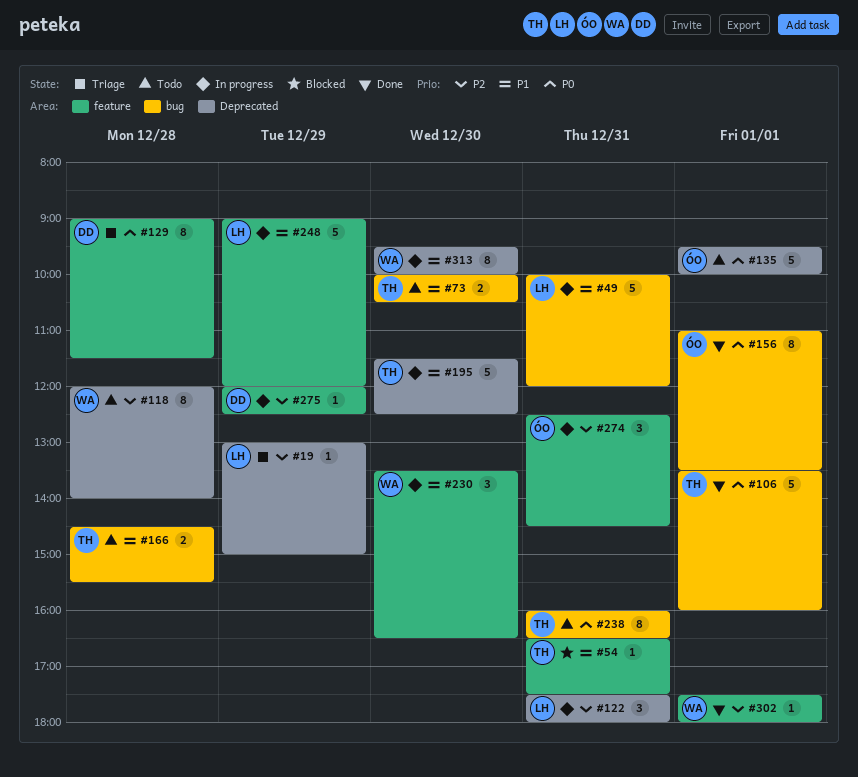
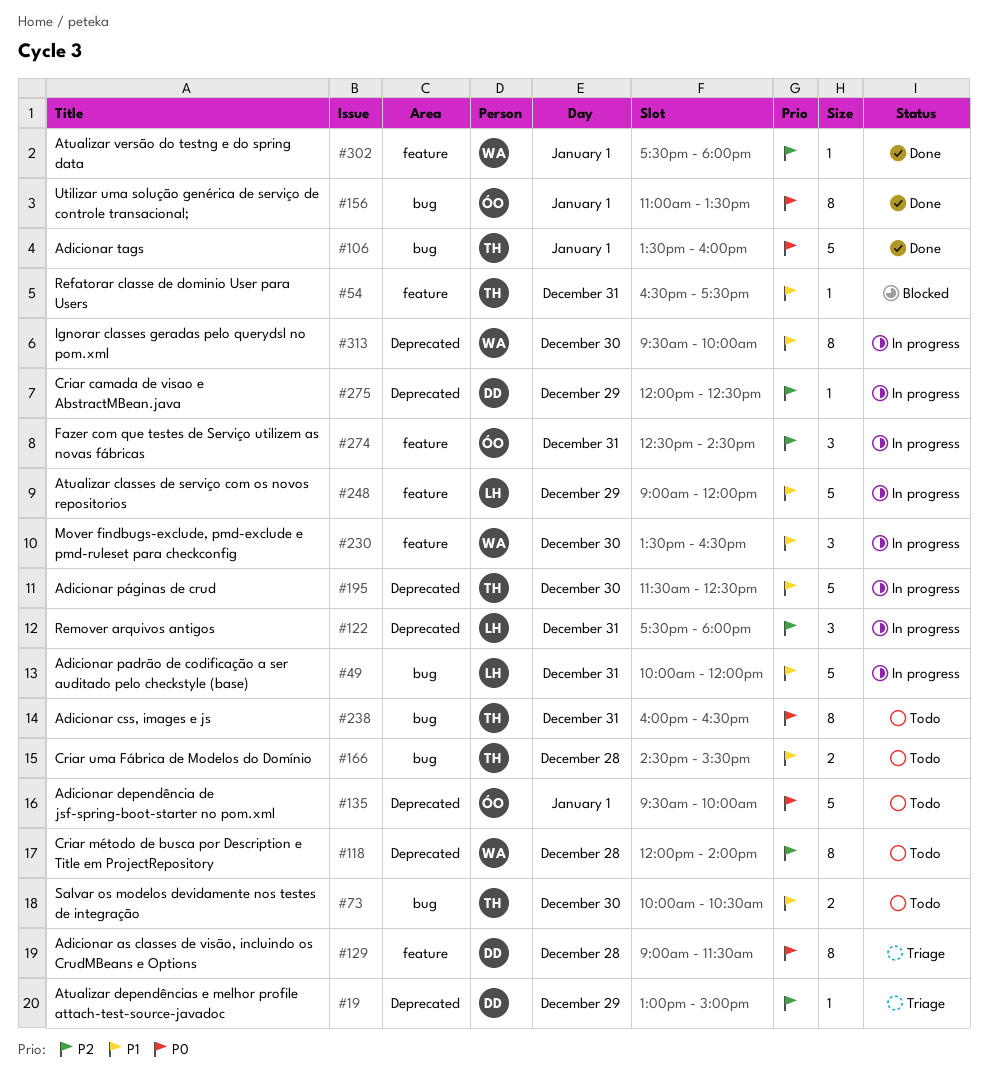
#19, owner: LH -> DD
#275, label: feature -> Deprecated

